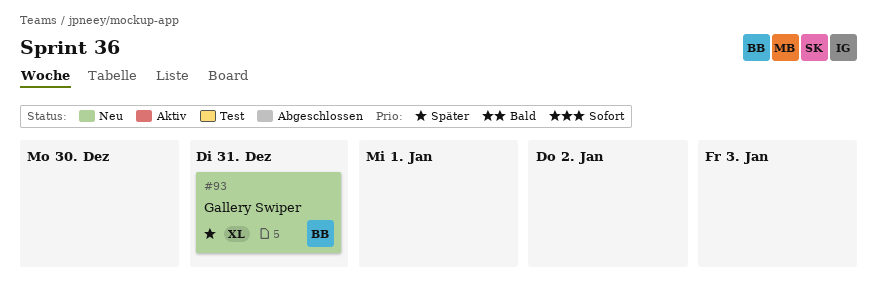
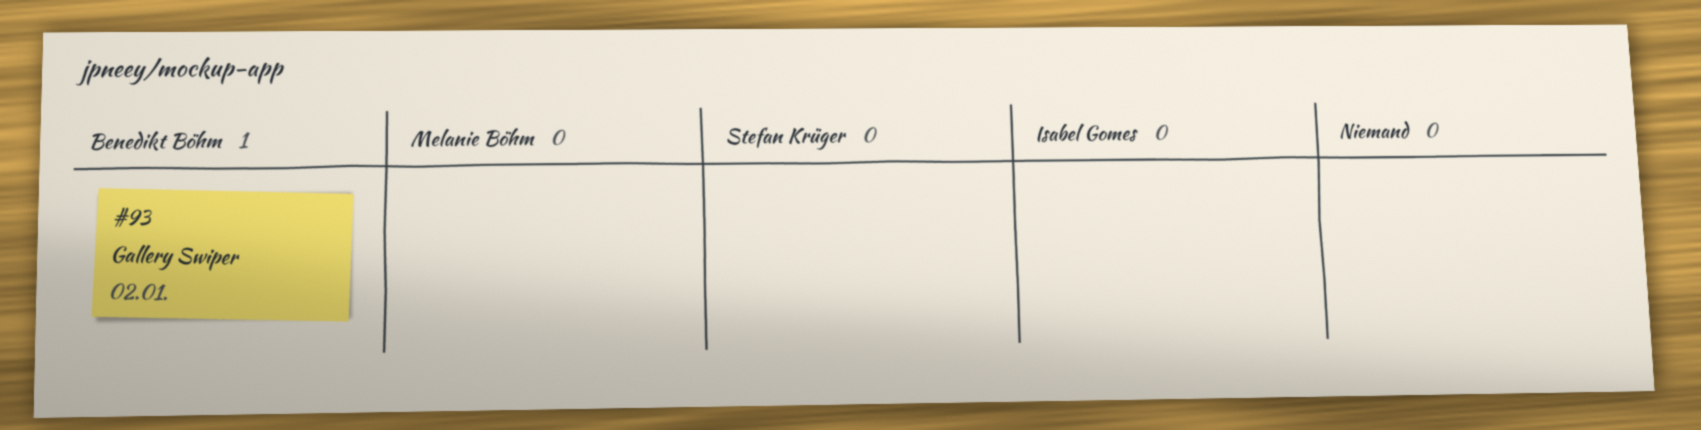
#93, due: Dec 31 -> Jan 2

